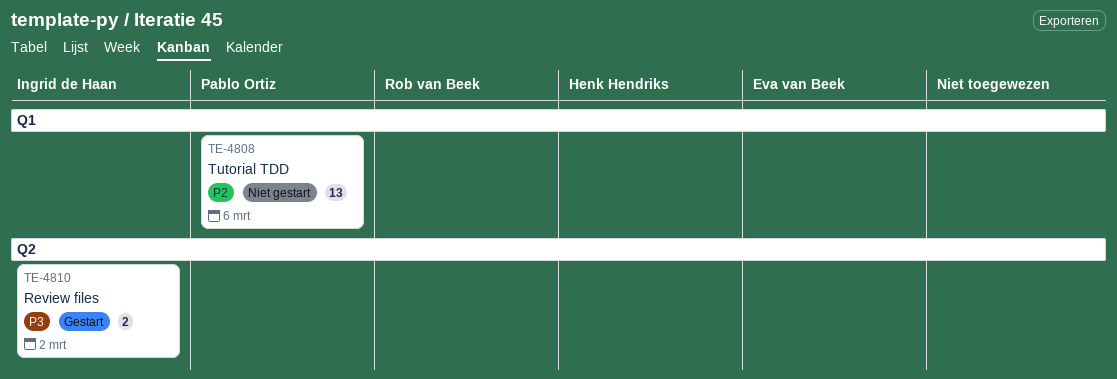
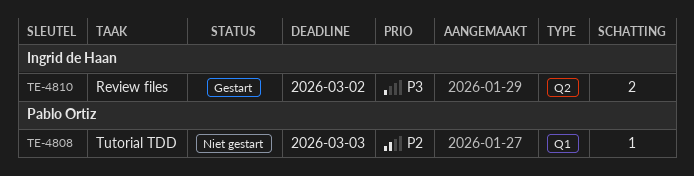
TE-4808, estimate: 13 -> 1
TE-4808, due: Mar 6 -> Mar 3

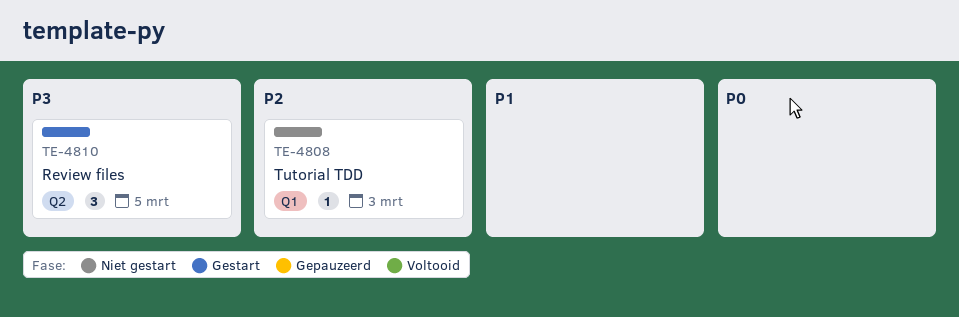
TE-4810, estimate: 2 -> 3
TE-4810, due: Mar 2 -> Mar 5

